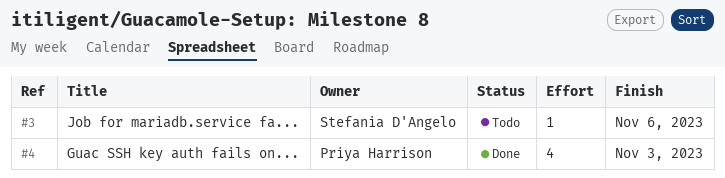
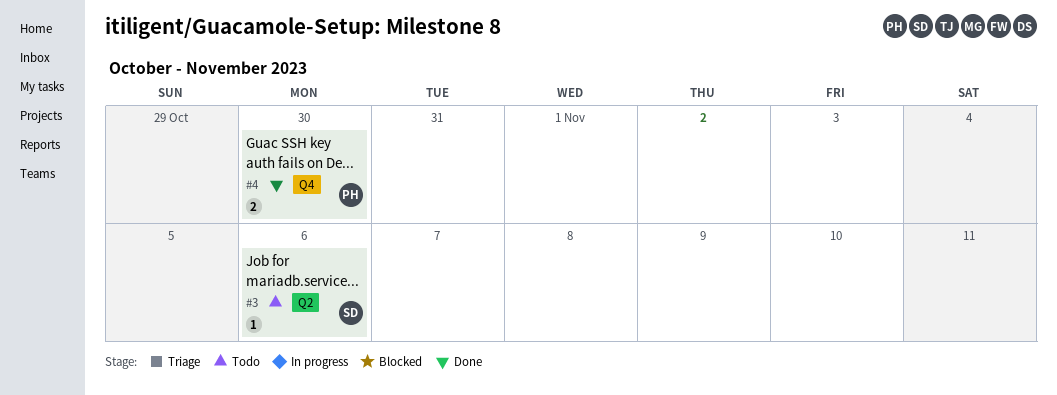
#4, estimate: 4 -> 2
#4, due: Nov 3 -> Oct 30

